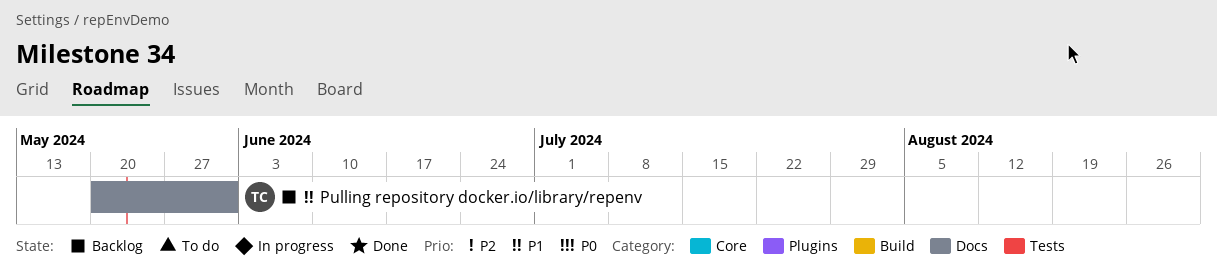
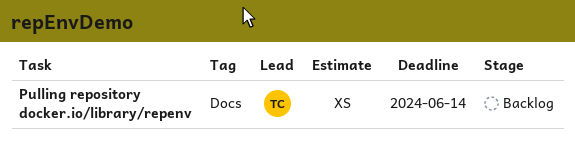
Pulling repository docker.io/library/repenv, due: May 31 -> Jun 14

